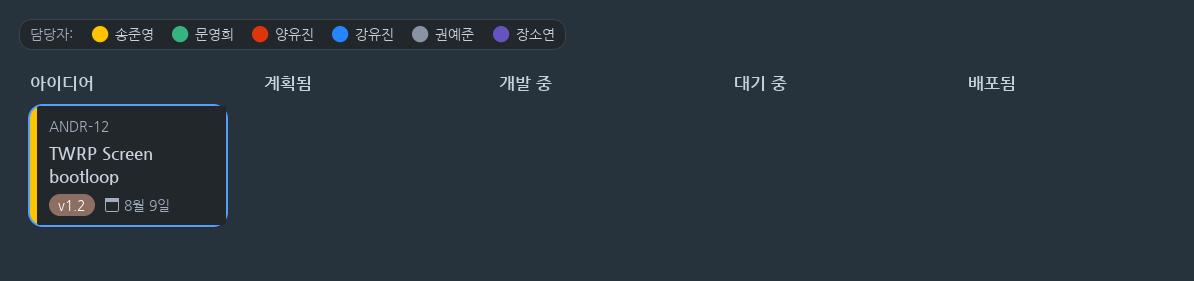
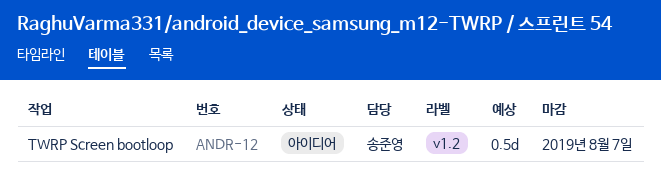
ANDR-12, due: Aug 9 -> Aug 7

